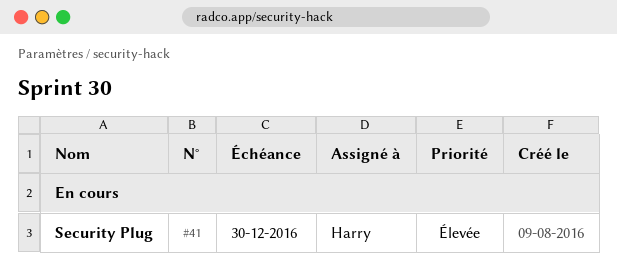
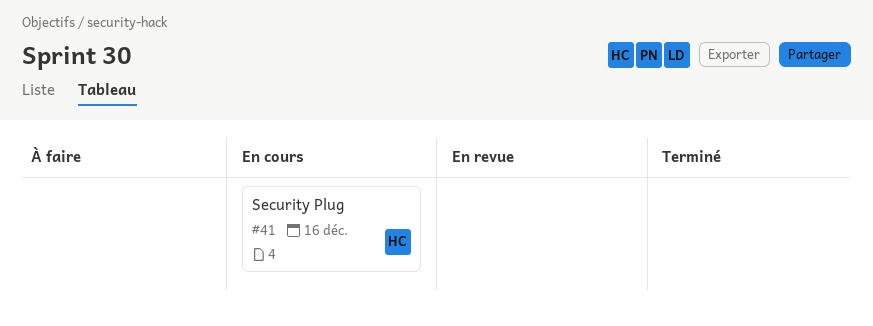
#41, due: Dec 30 -> Dec 16

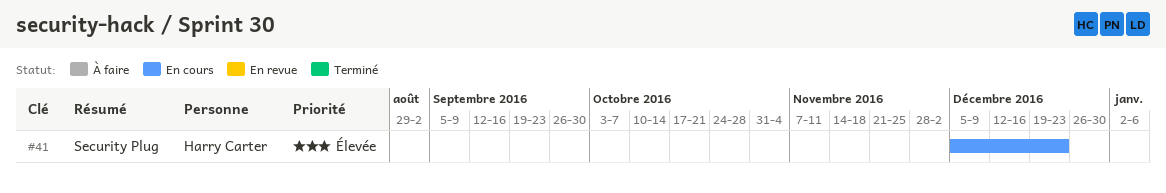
#41, due: Dec 16 -> Dec 23

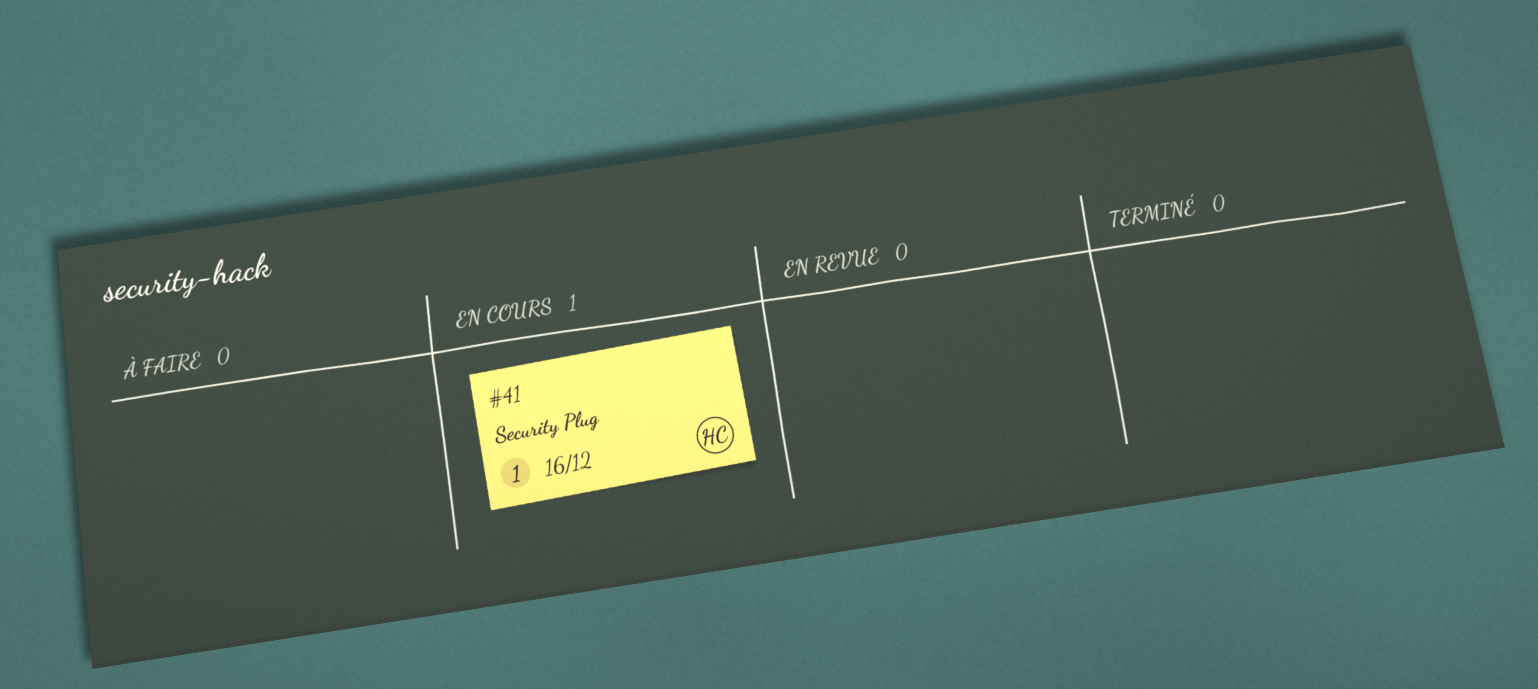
#41, due: Dec 23 -> Dec 16

